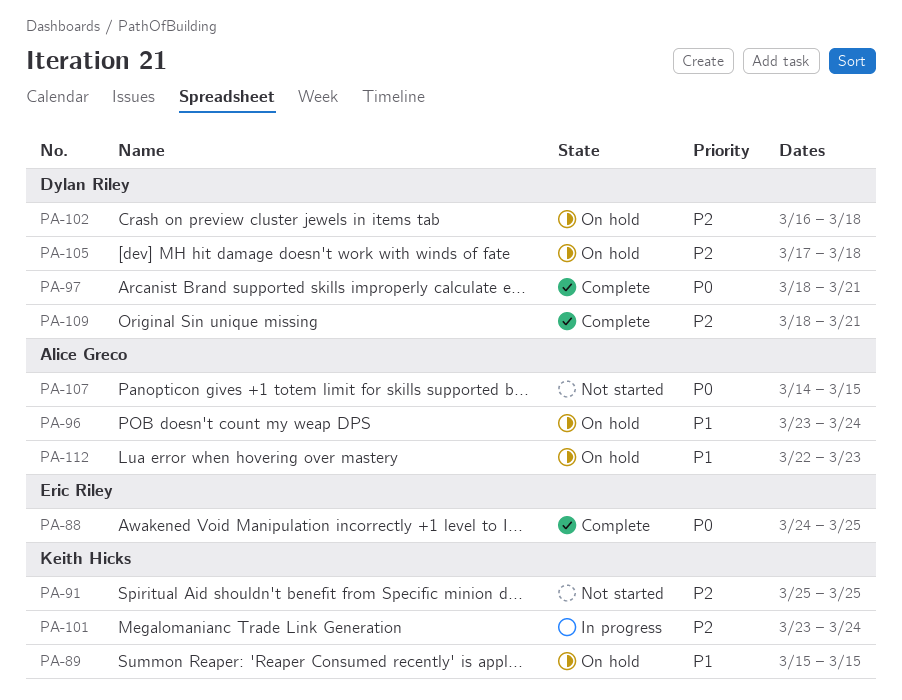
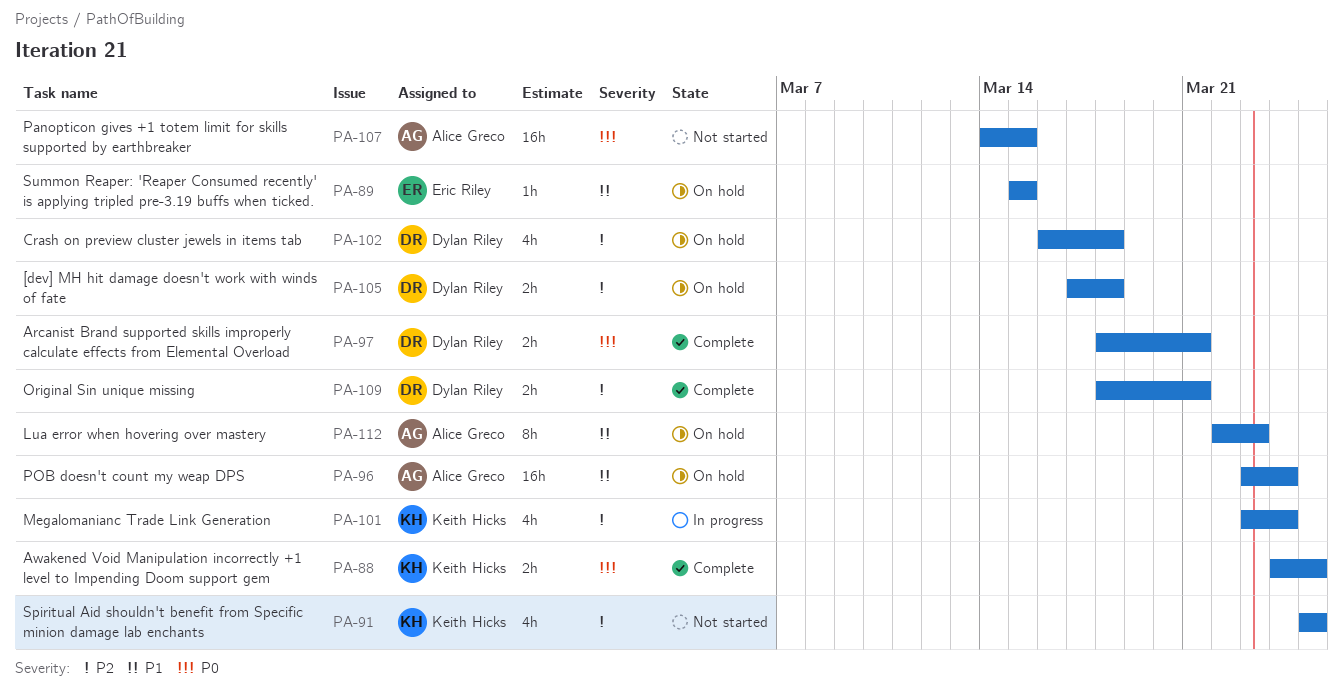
PA-88, owner: Eric Riley -> Keith Hicks
PA-89, owner: Keith Hicks -> Eric Riley

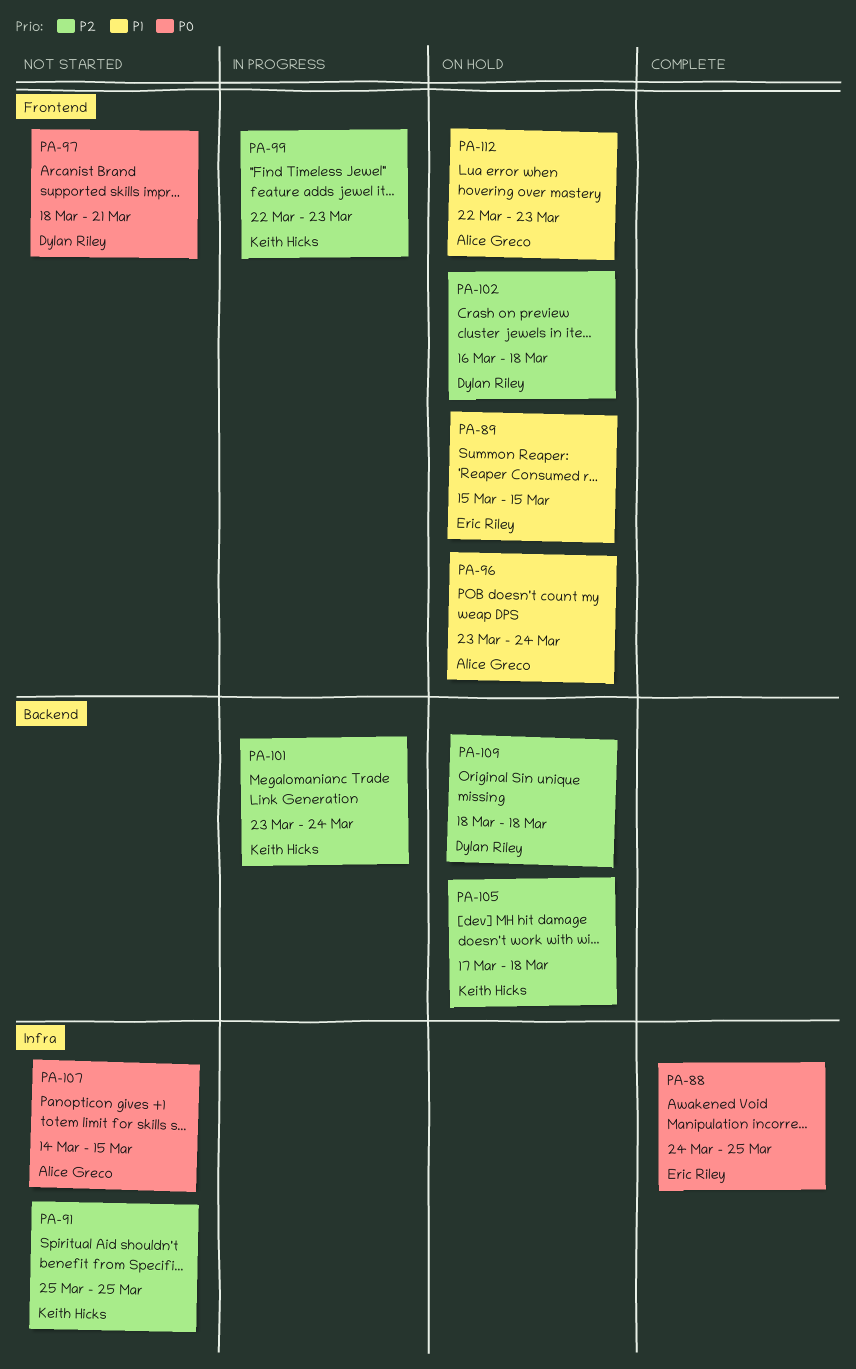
PA-88, owner: Keith Hicks -> Eric Riley
PA-97, status: Complete -> Not started
PA-99: none -> present
PA-105, owner: Dylan Riley -> Keith Hicks
PA-109, status: Complete -> On hold
PA-109, due: Mar 21 -> Mar 18

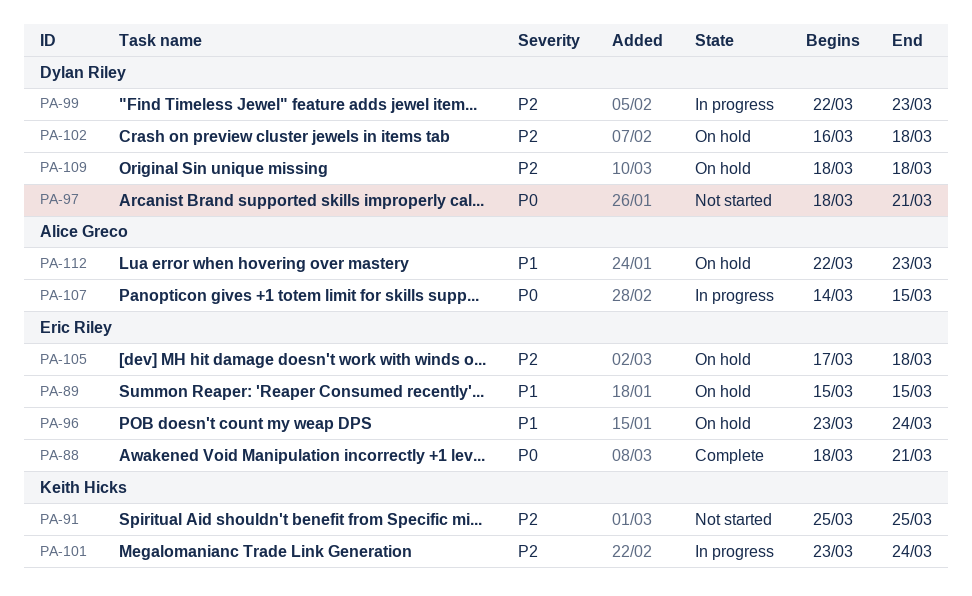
PA-88, start: Mar 24 -> Mar 18
PA-88, due: Mar 25 -> Mar 21
PA-96, owner: Alice Greco -> Eric Riley
PA-99, owner: Keith Hicks -> Dylan Riley
PA-105, owner: Keith Hicks -> Eric Riley
PA-107, status: Not started -> In progress

